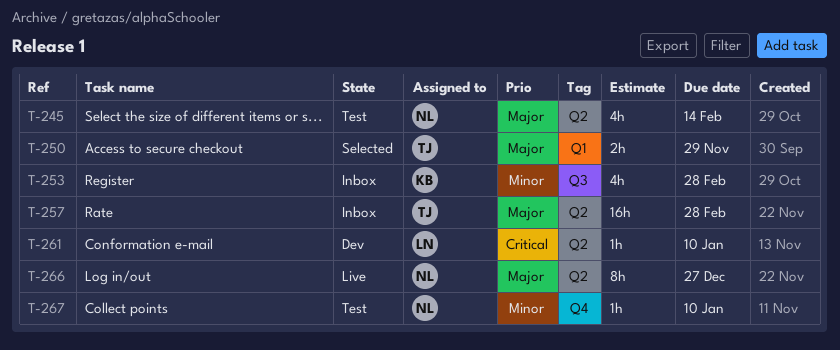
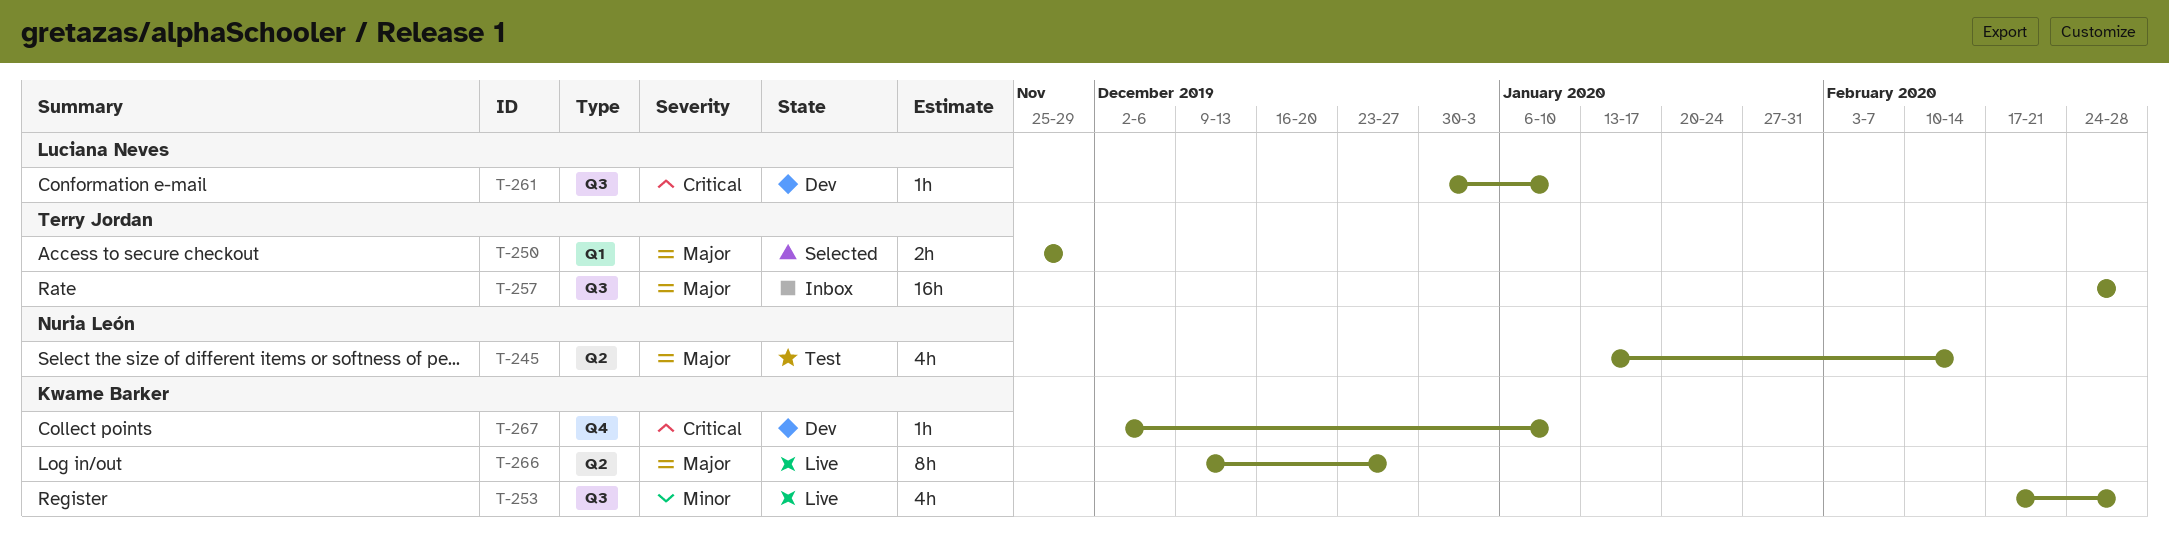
T-253, status: Inbox -> Live
T-257, label: Q2 -> Q3
T-261, label: Q2 -> Q3
T-266, owner: Nuria León -> Kwame Barker
T-267, status: Test -> Dev
T-267, owner: Nuria León -> Kwame Barker
T-267, priority: Minor -> Critical

